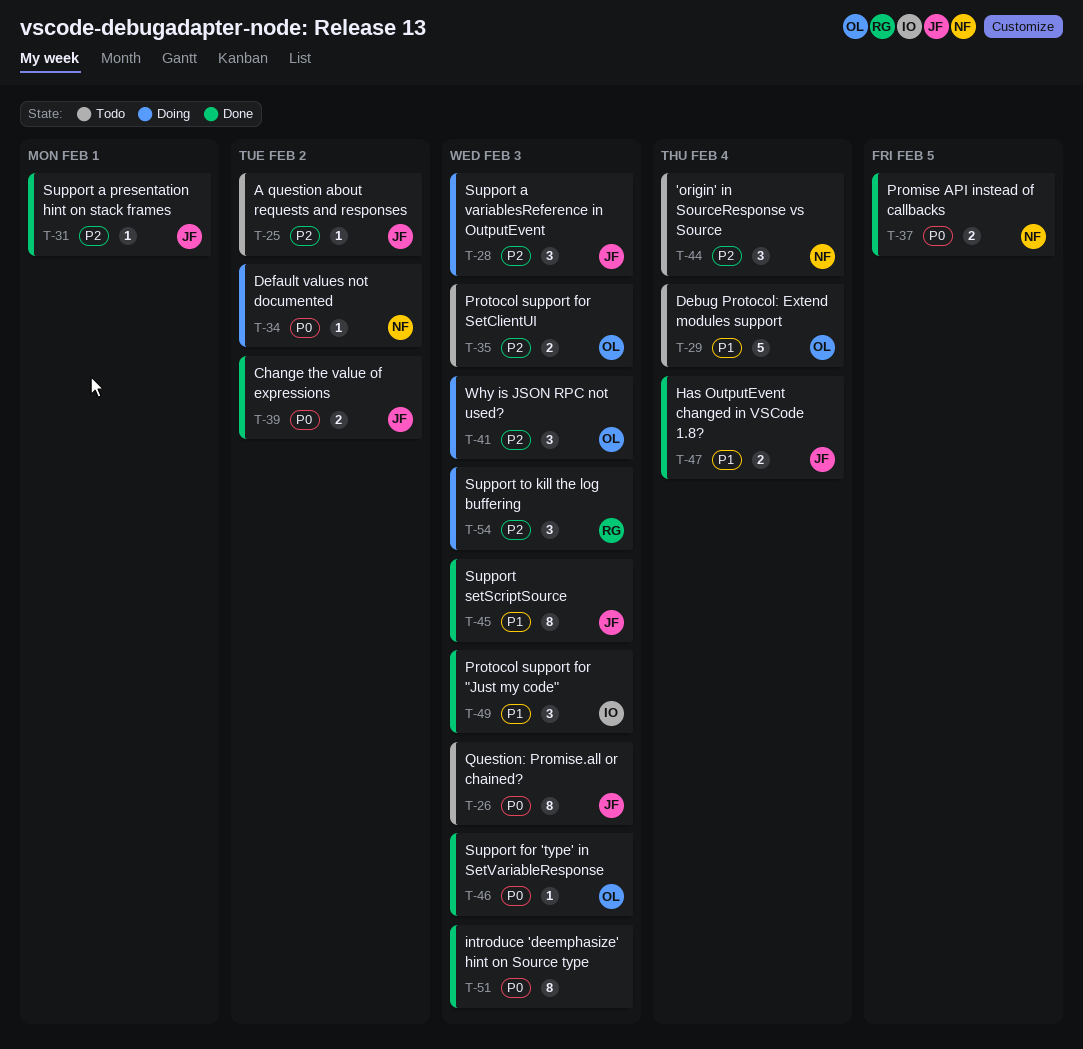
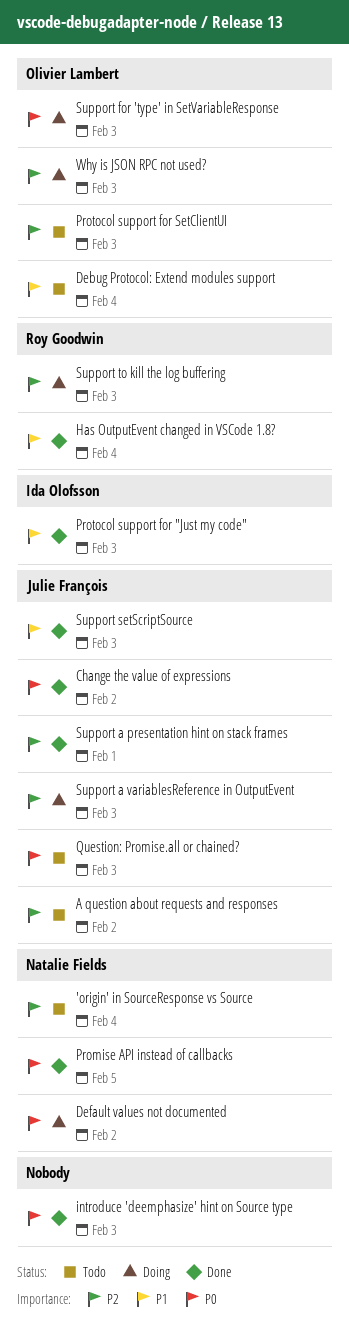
Has OutputEvent changed in VSCode 1.8?, owner: Julie François -> Roy Goodwin
Support for 'type' in SetVariableResponse, status: Done -> Doing

